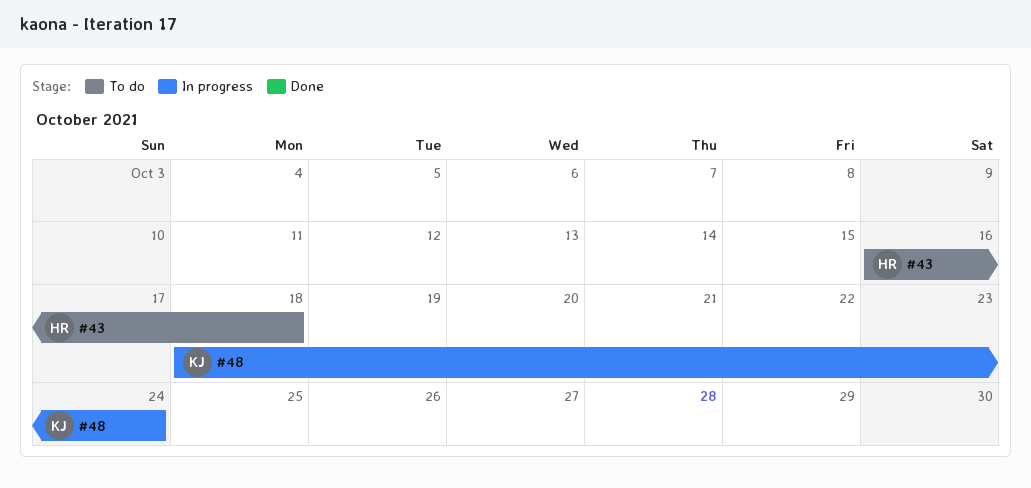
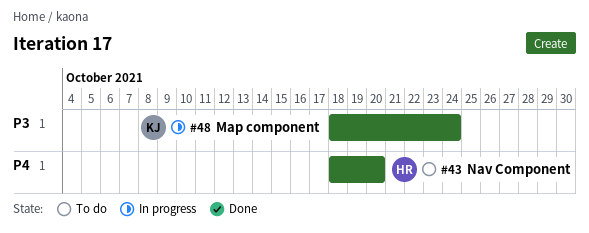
#43, start: Oct 16 -> Oct 18
#43, due: Oct 18 -> Oct 20

